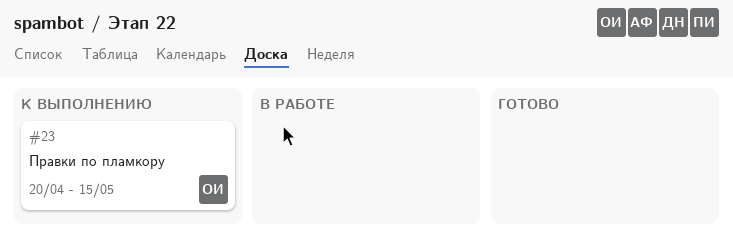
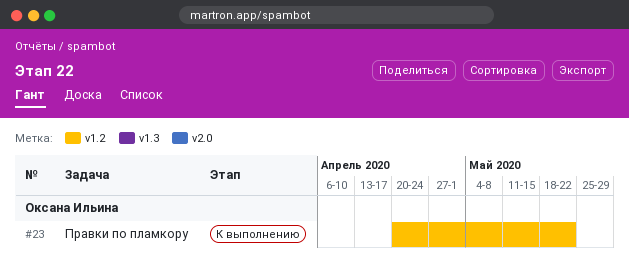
#23, due: May 15 -> May 22

